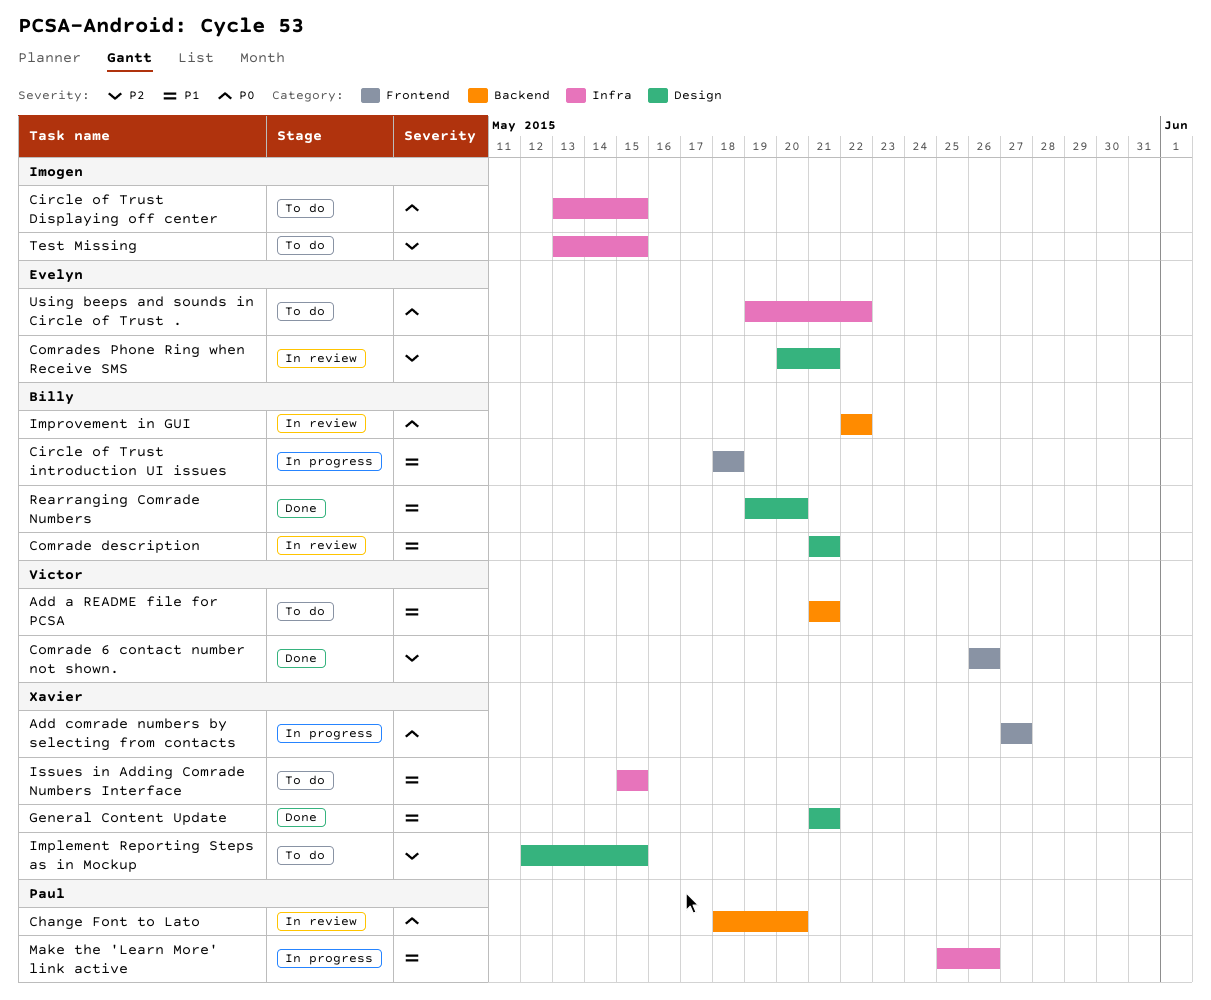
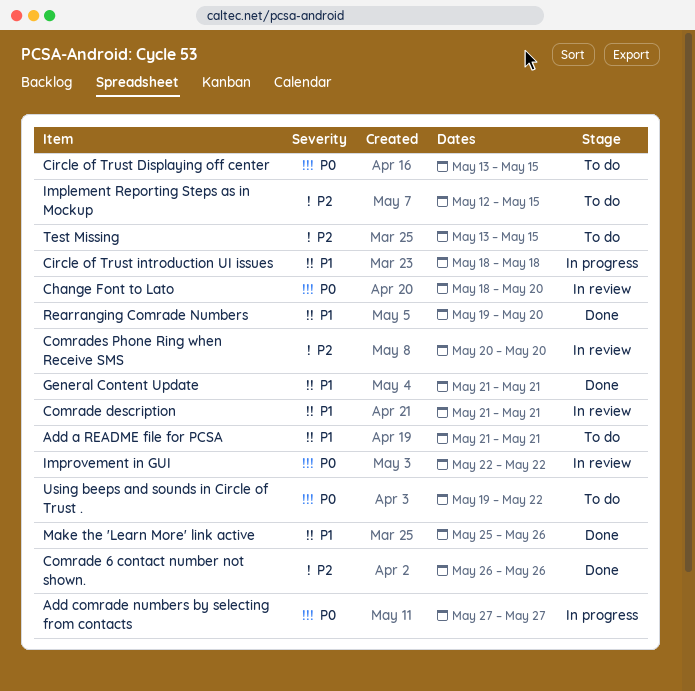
Comrades Phone Ring when Receive SMS, due: May 21 -> May 20
Issues in Adding Comrade Numbers Interface: present -> none
Make the 'Learn More' link active, status: In progress -> Done

